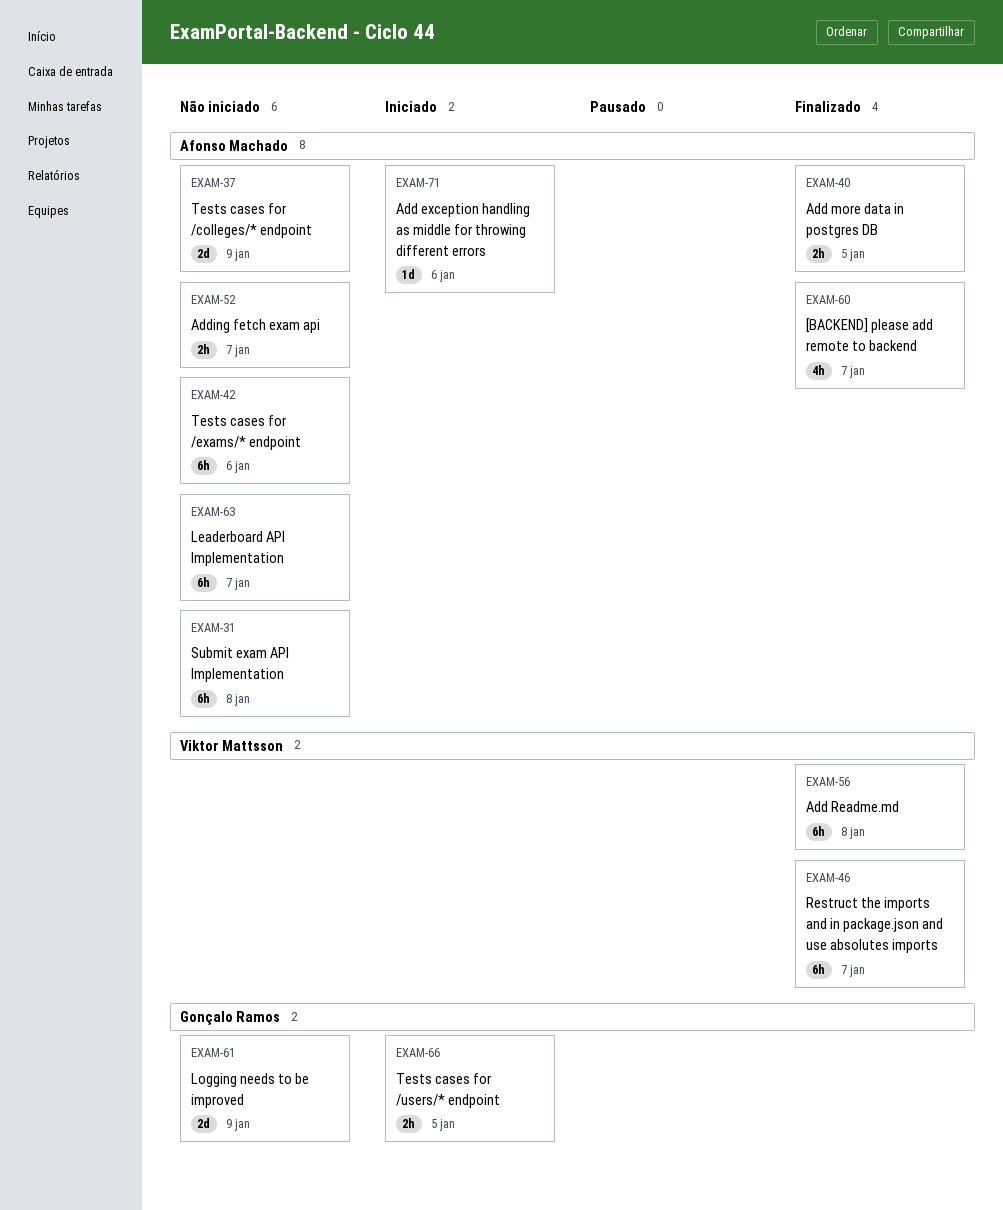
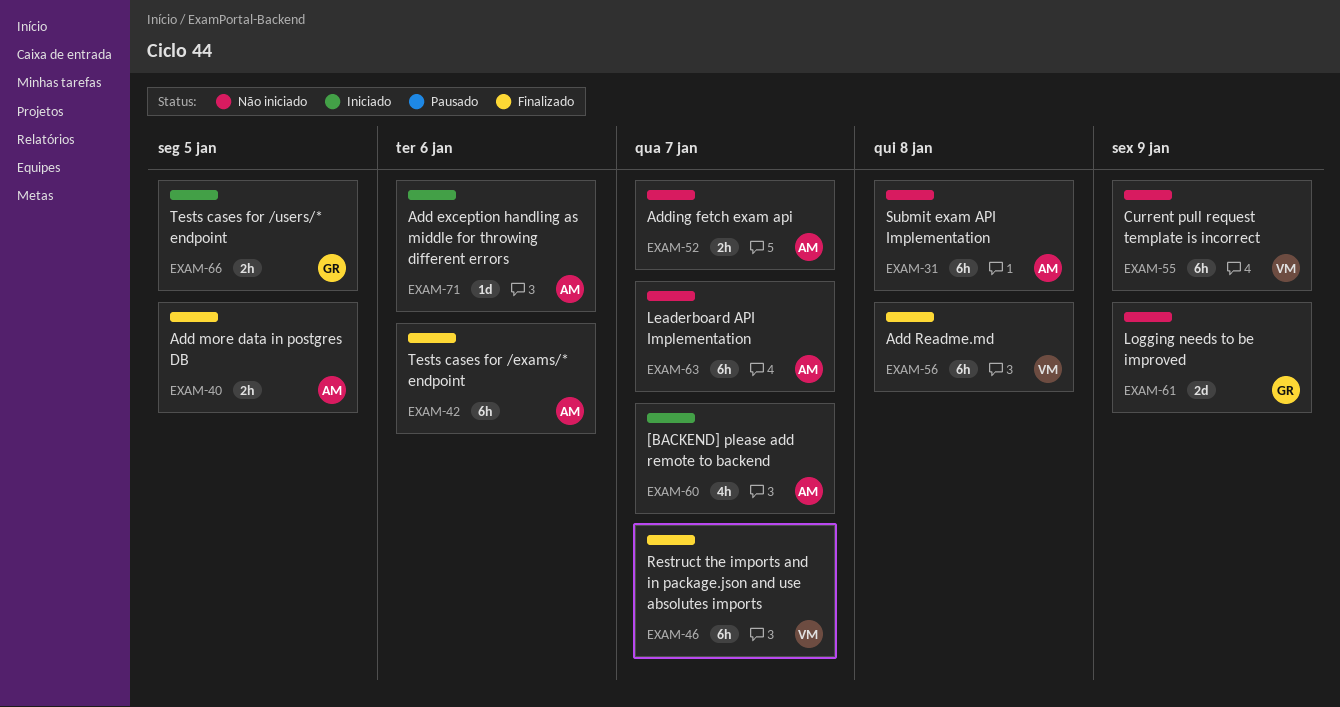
EXAM-37: present -> none
EXAM-42, status: Não iniciado -> Finalizado
EXAM-55: none -> present
EXAM-60, status: Finalizado -> Iniciado

